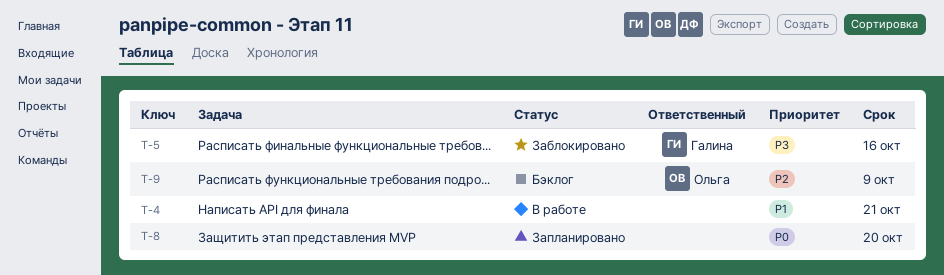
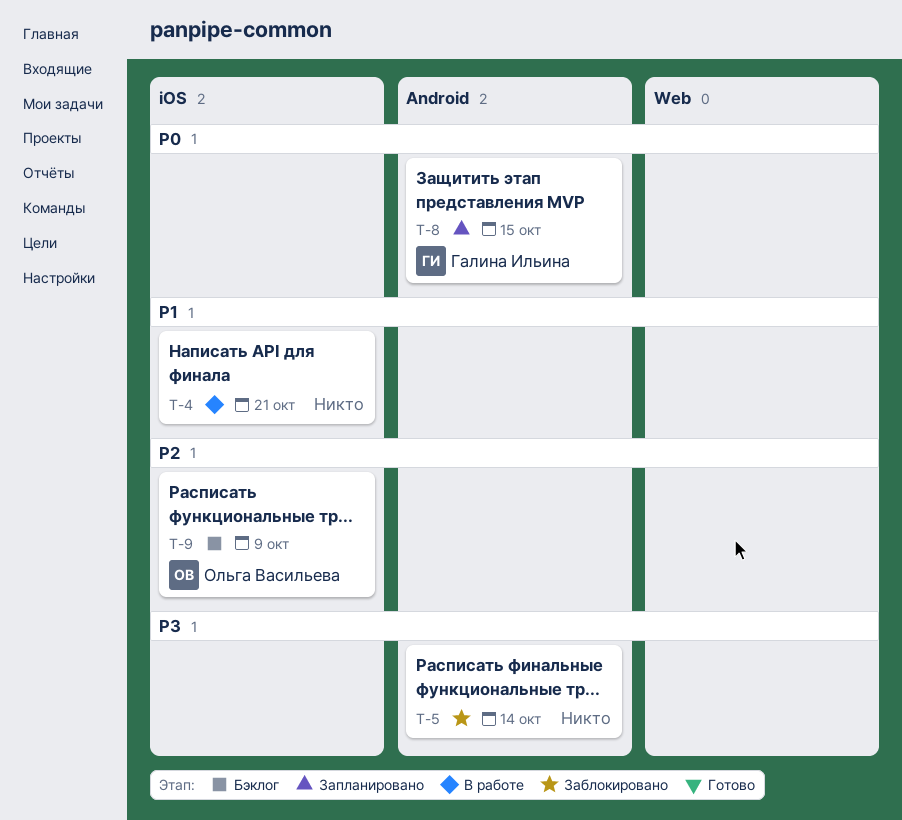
T-5, owner: Галина Ильина -> none
T-5, due: Oct 16 -> Oct 14
T-8, owner: none -> Галина Ильина
T-8, due: Oct 20 -> Oct 15

